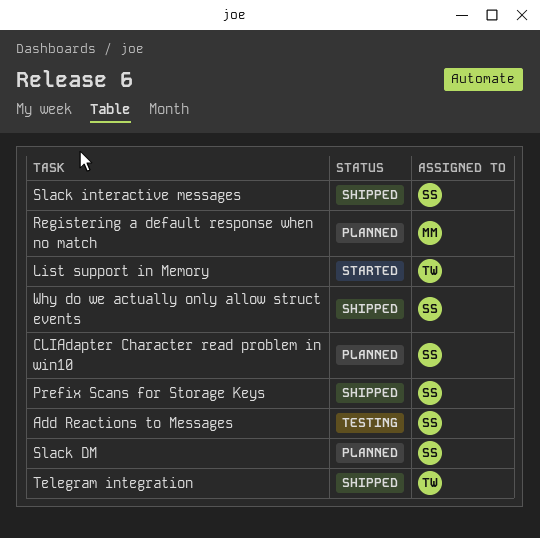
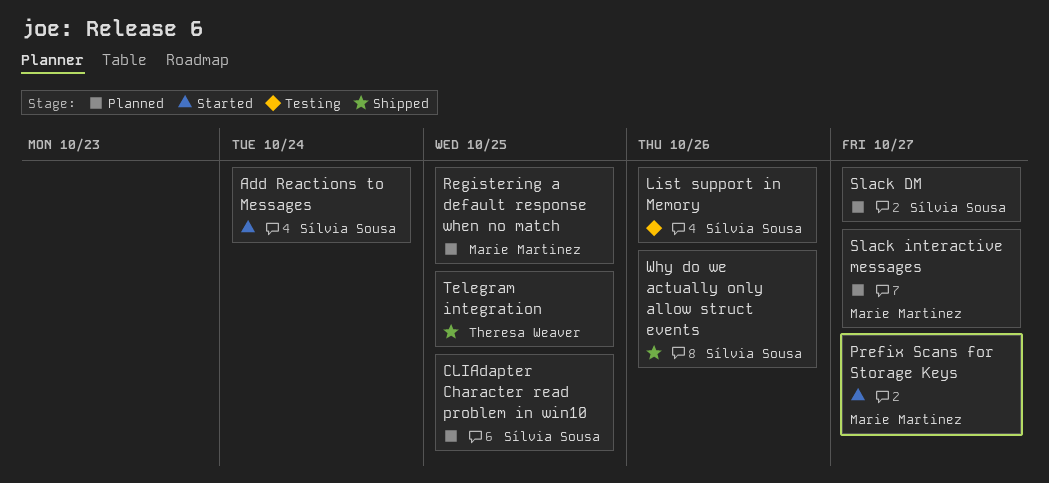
Add Reactions to Messages, status: Testing -> Started
List support in Memory, status: Started -> Testing
List support in Memory, owner: Theresa Weaver -> Sílvia Sousa
Prefix Scans for Storage Keys, status: Shipped -> Started
Prefix Scans for Storage Keys, owner: Sílvia Sousa -> Marie Martinez
Slack interactive messages, status: Shipped -> Planned
Slack interactive messages, owner: Sílvia Sousa -> Marie Martinez

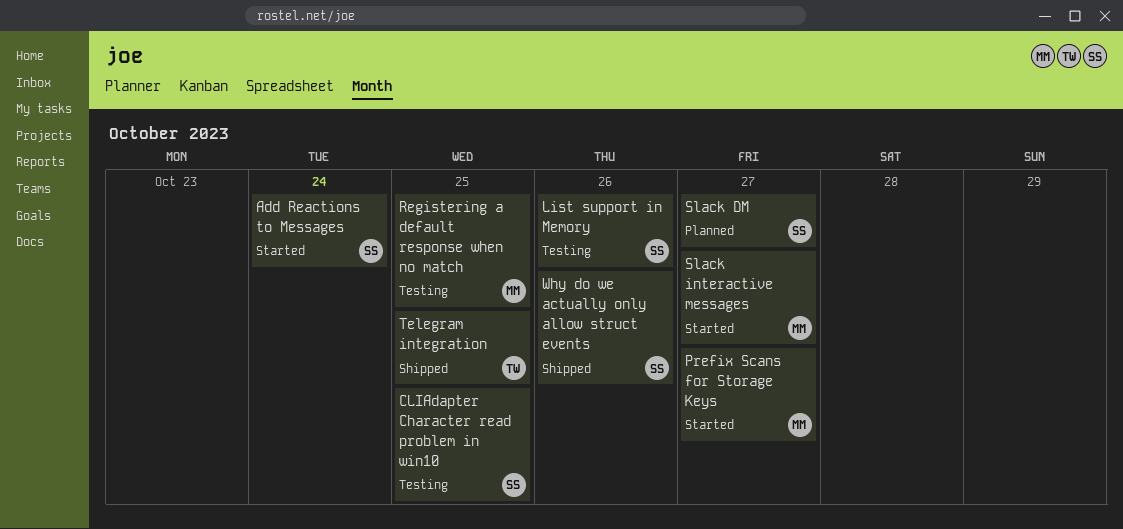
CLIAdapter Character read problem in win10, status: Planned -> Testing
Registering a default response when no match, status: Planned -> Testing
Slack interactive messages, status: Planned -> Started

